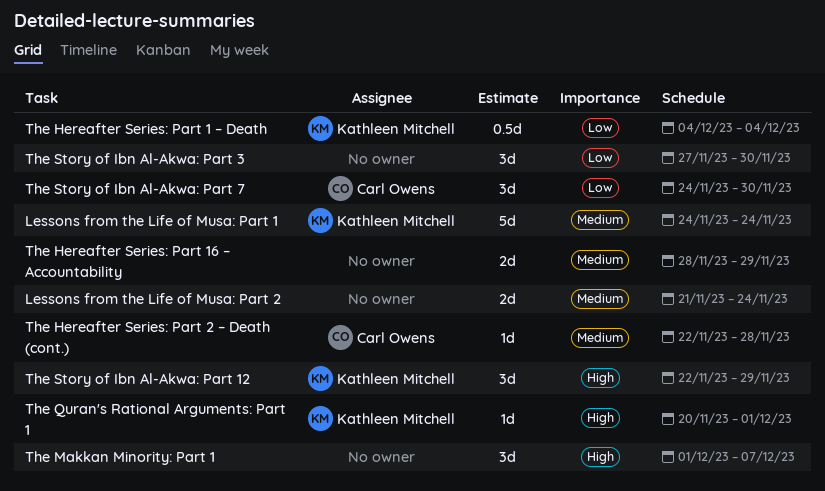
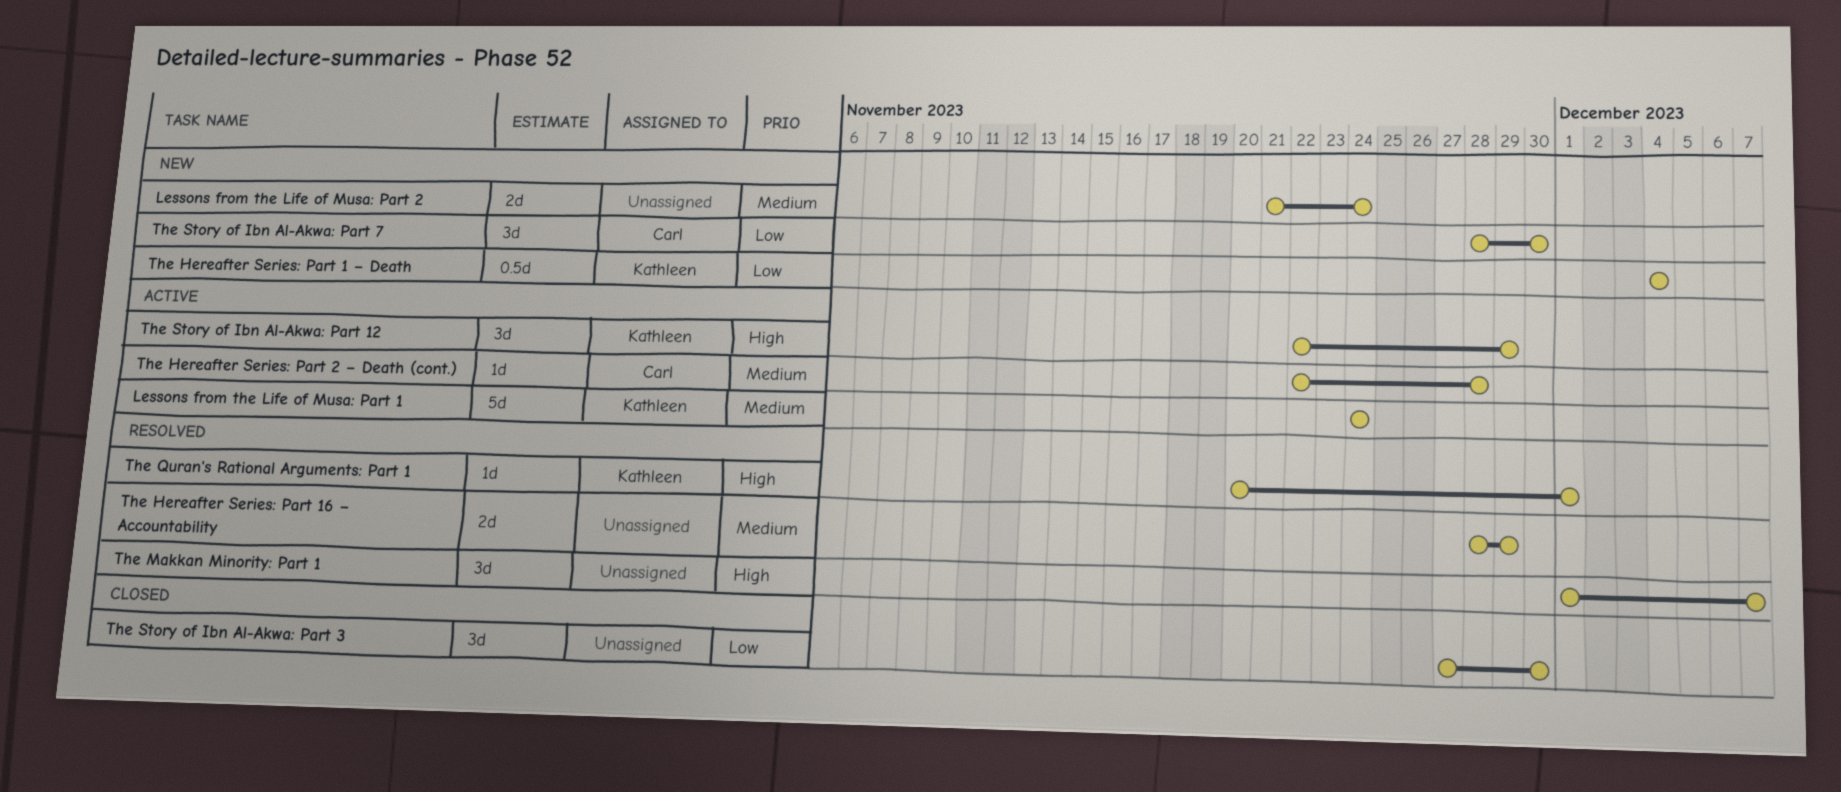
The Story of Ibn Al-Akwa: Part 7, start: Nov 24 -> Nov 28

